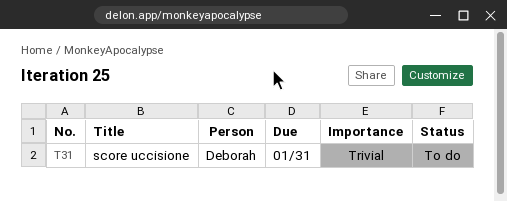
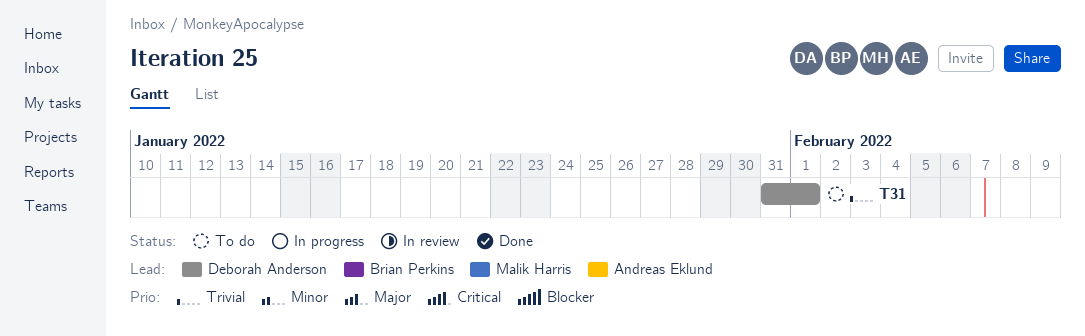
T31, due: Jan 31 -> Feb 1

